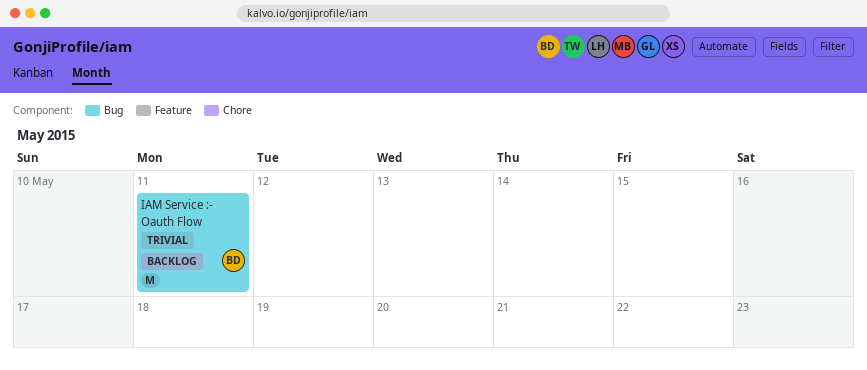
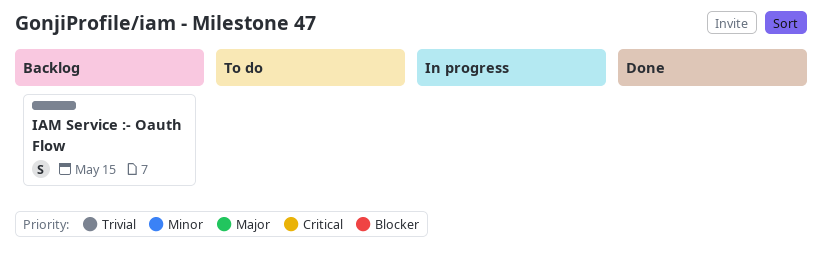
IAM Service :- Oauth Flow, estimate: M -> S
IAM Service :- Oauth Flow, due: May 11 -> May 15

